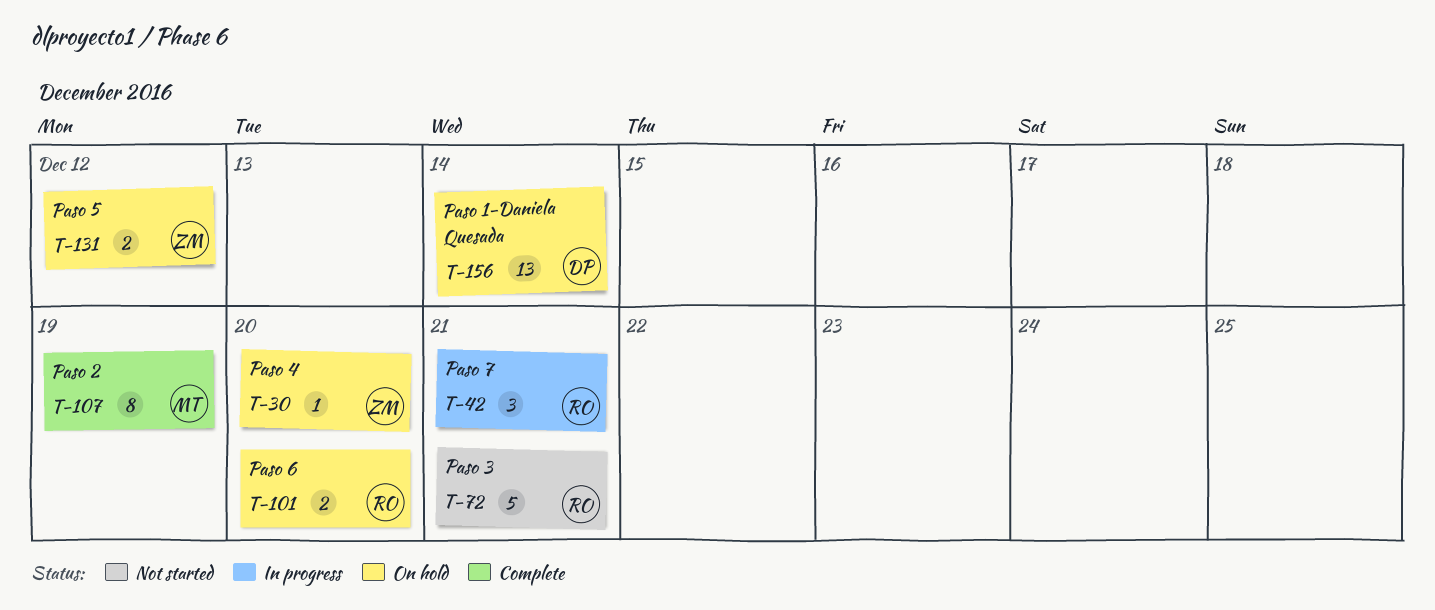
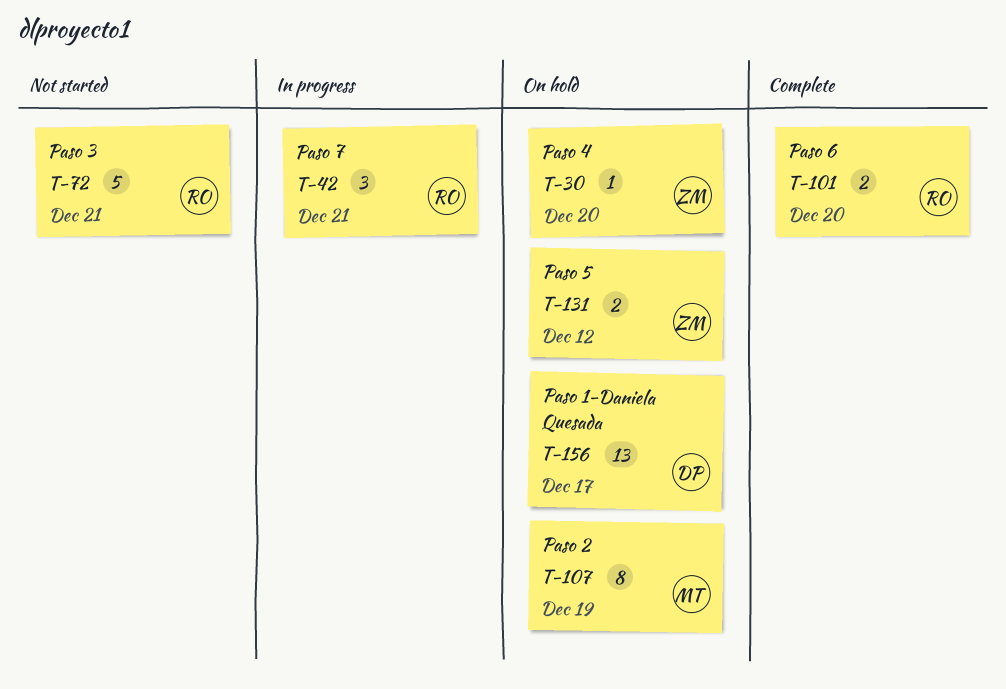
T-101, status: On hold -> Complete
T-107, status: Complete -> On hold
T-156, due: Dec 14 -> Dec 17

